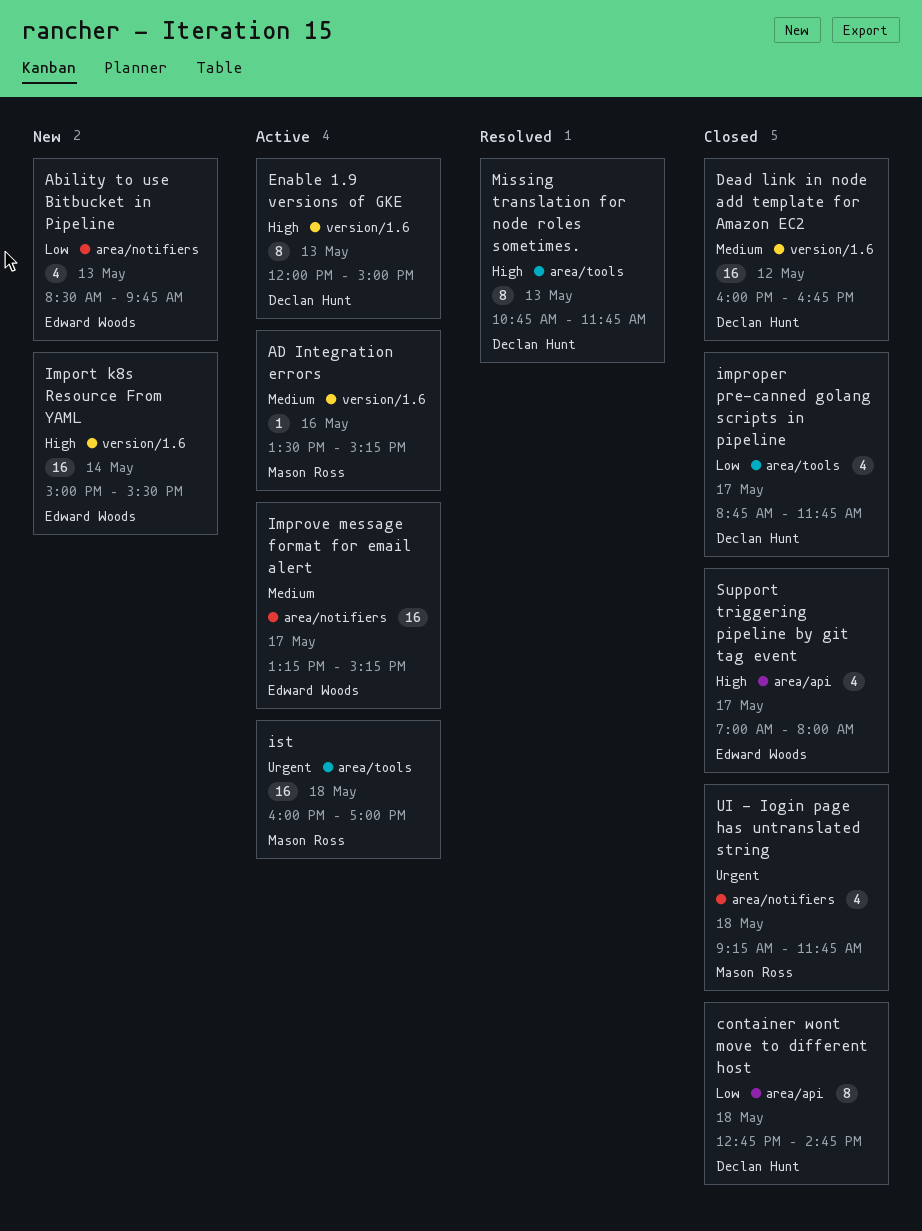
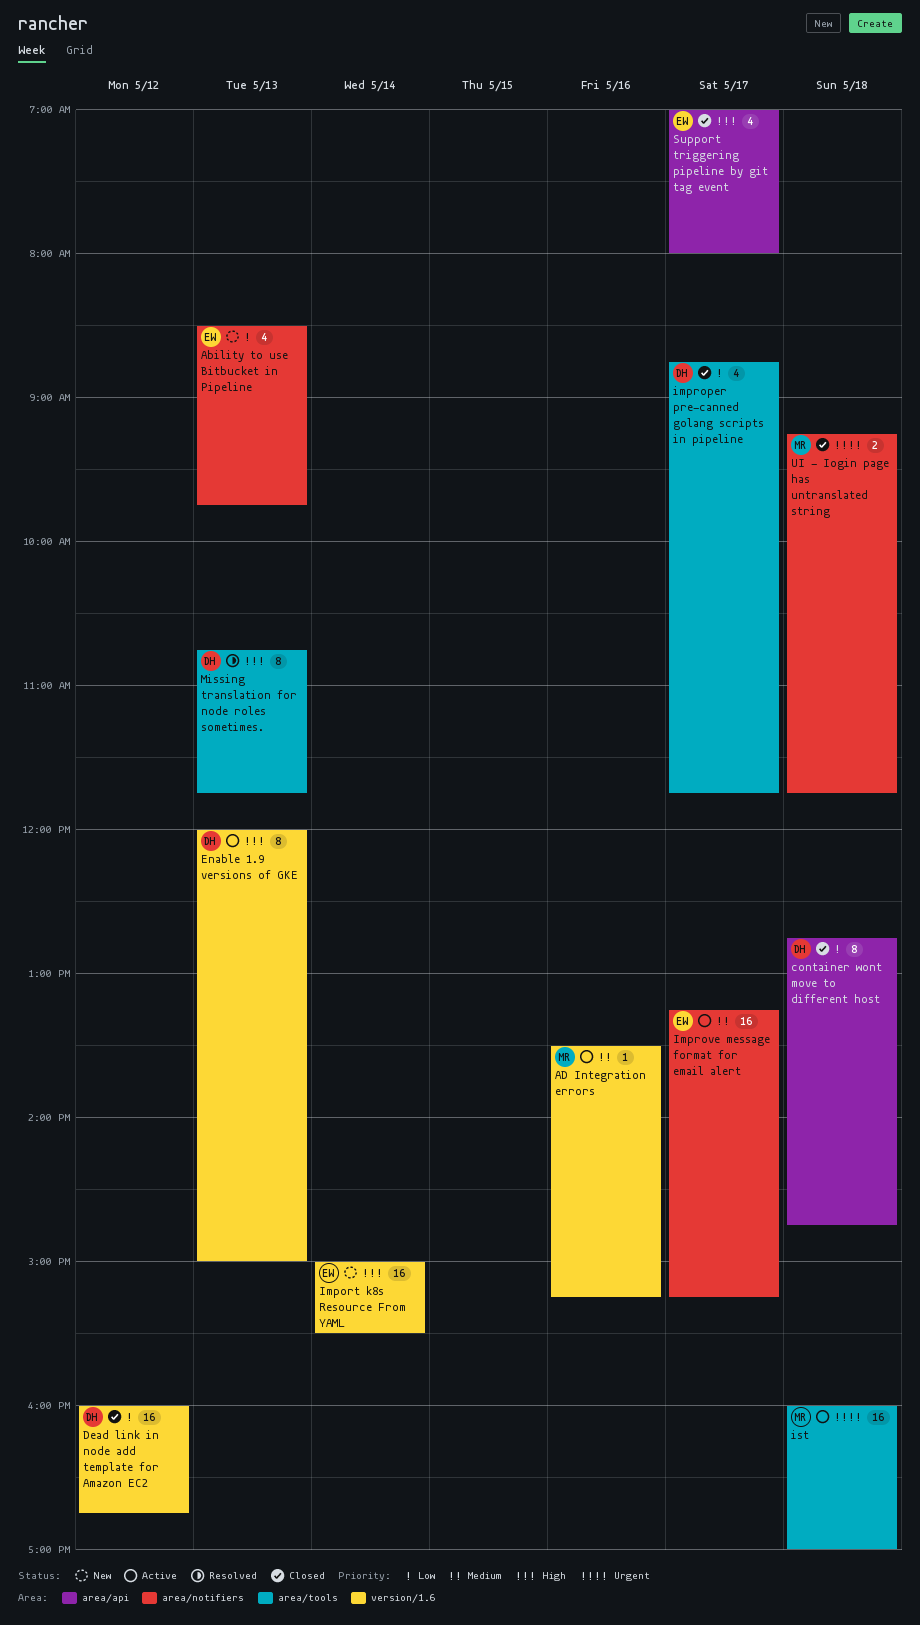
Dead link in node add template for Amazon EC2, priority: Medium -> Low
UI - Iogin page has untranslated string, estimate: 4 -> 2

